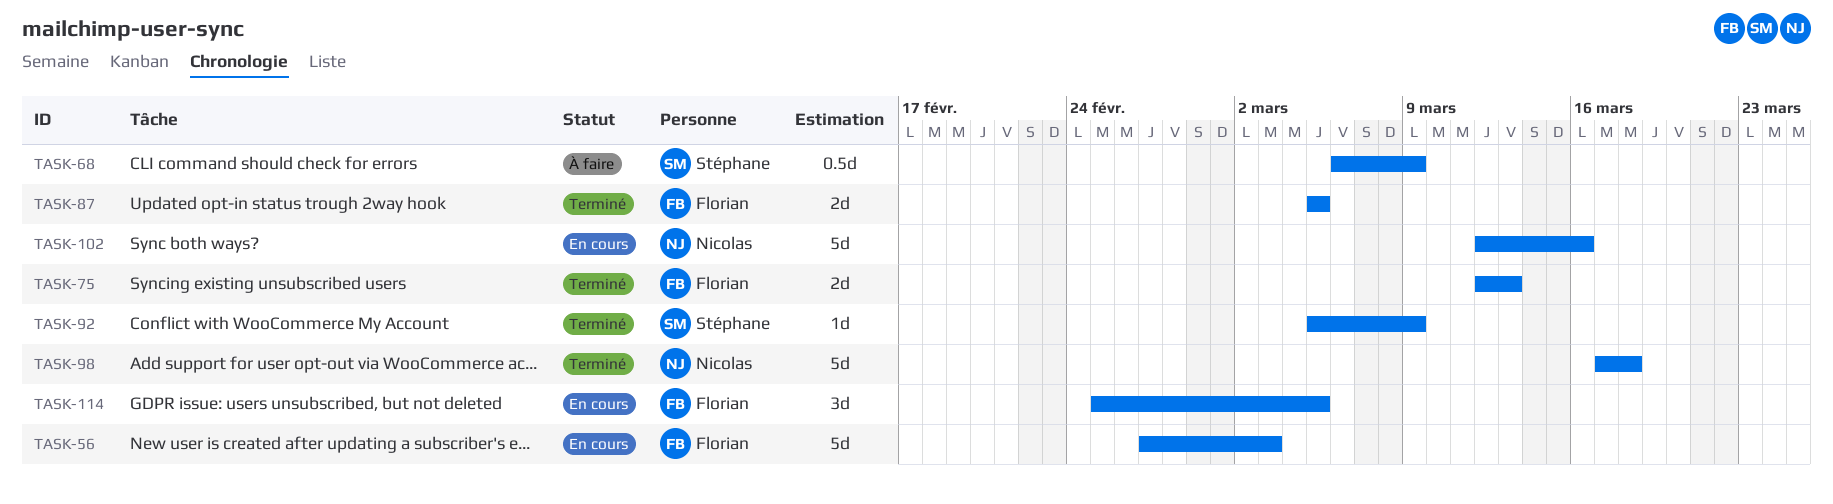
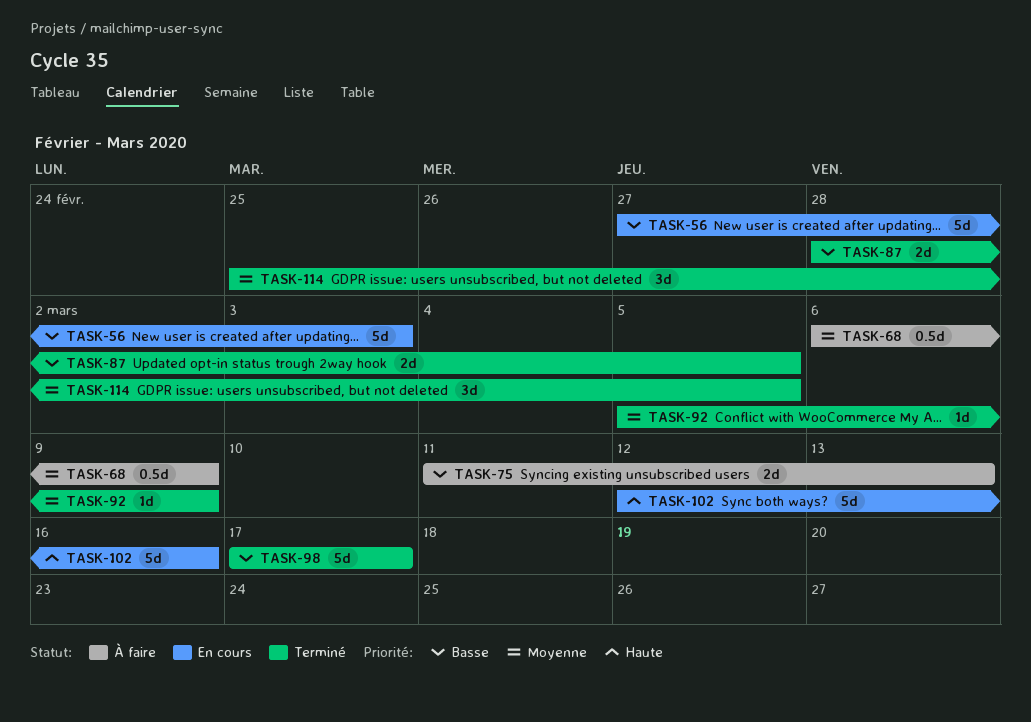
TASK-75, status: Terminé -> À faire
TASK-75, start: Mar 12 -> Mar 11
TASK-87, start: Mar 5 -> Feb 28
TASK-98, due: Mar 18 -> Mar 17
TASK-114, status: En cours -> Terminé

